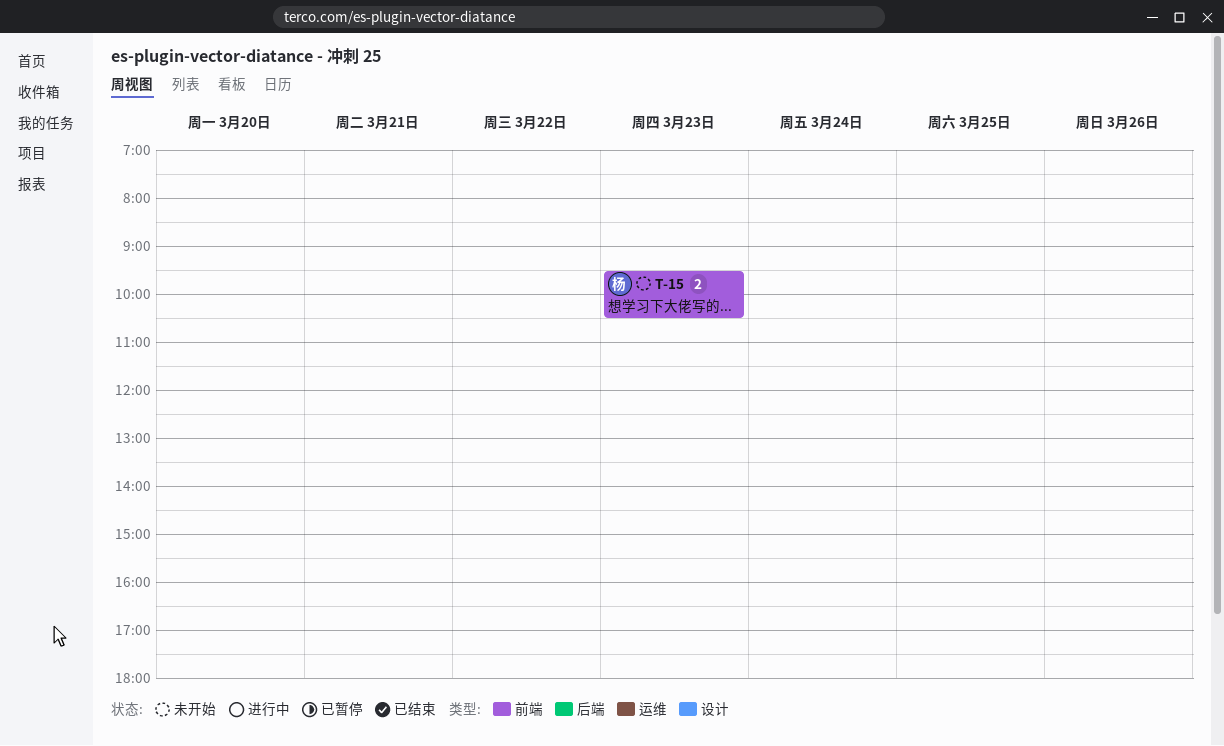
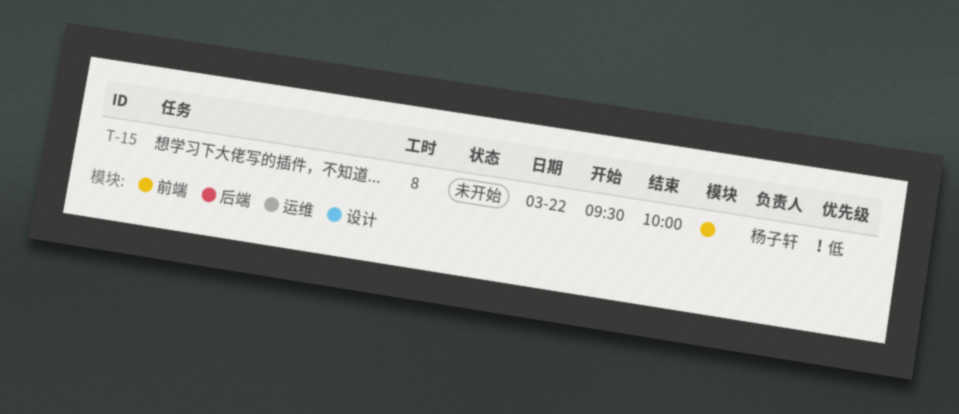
T-15, estimate: 2 -> 8
T-15, day: Mar 23 -> Mar 22
T-15, ends: 10:30 -> 10:00

